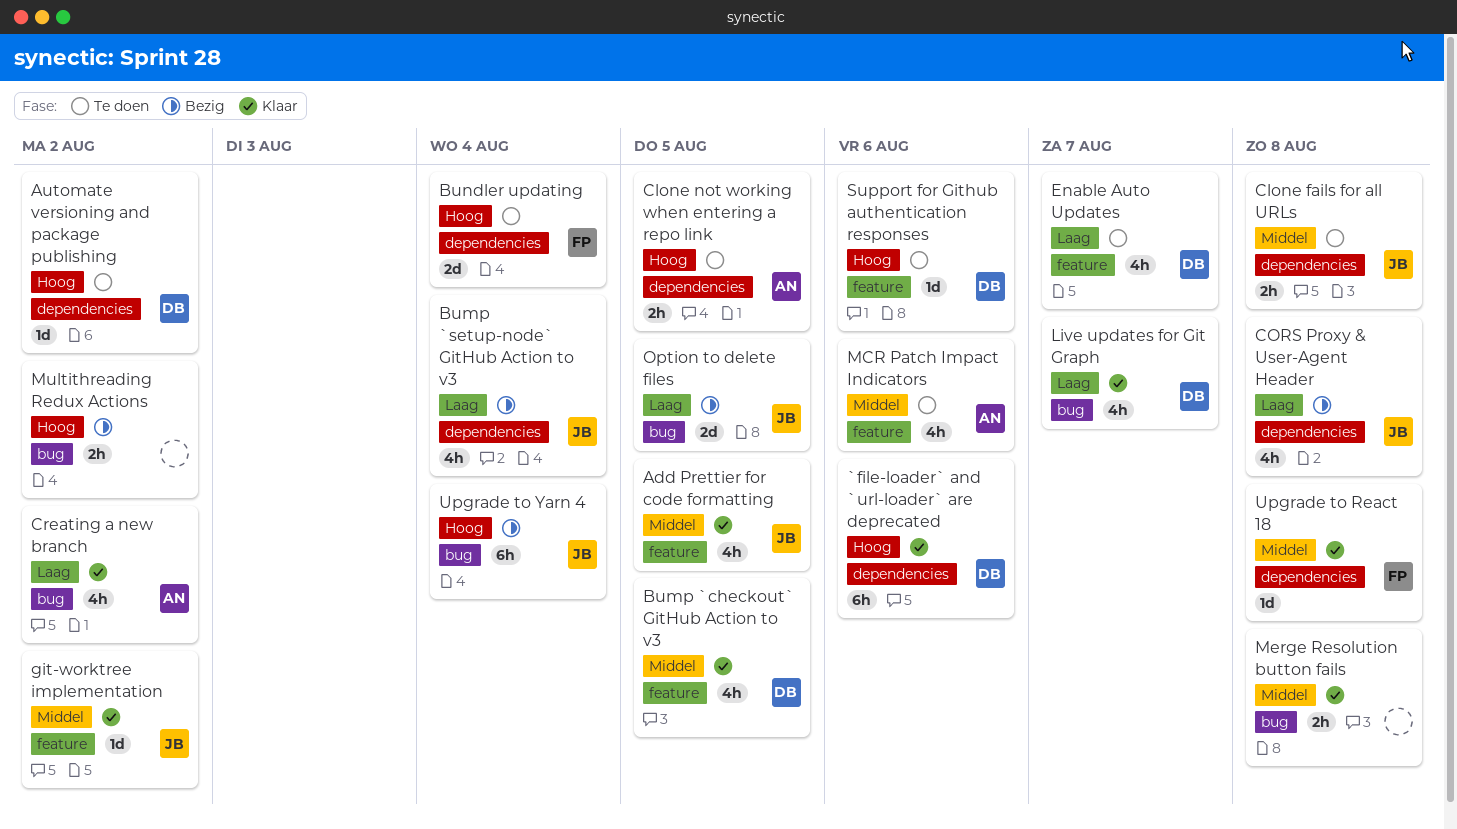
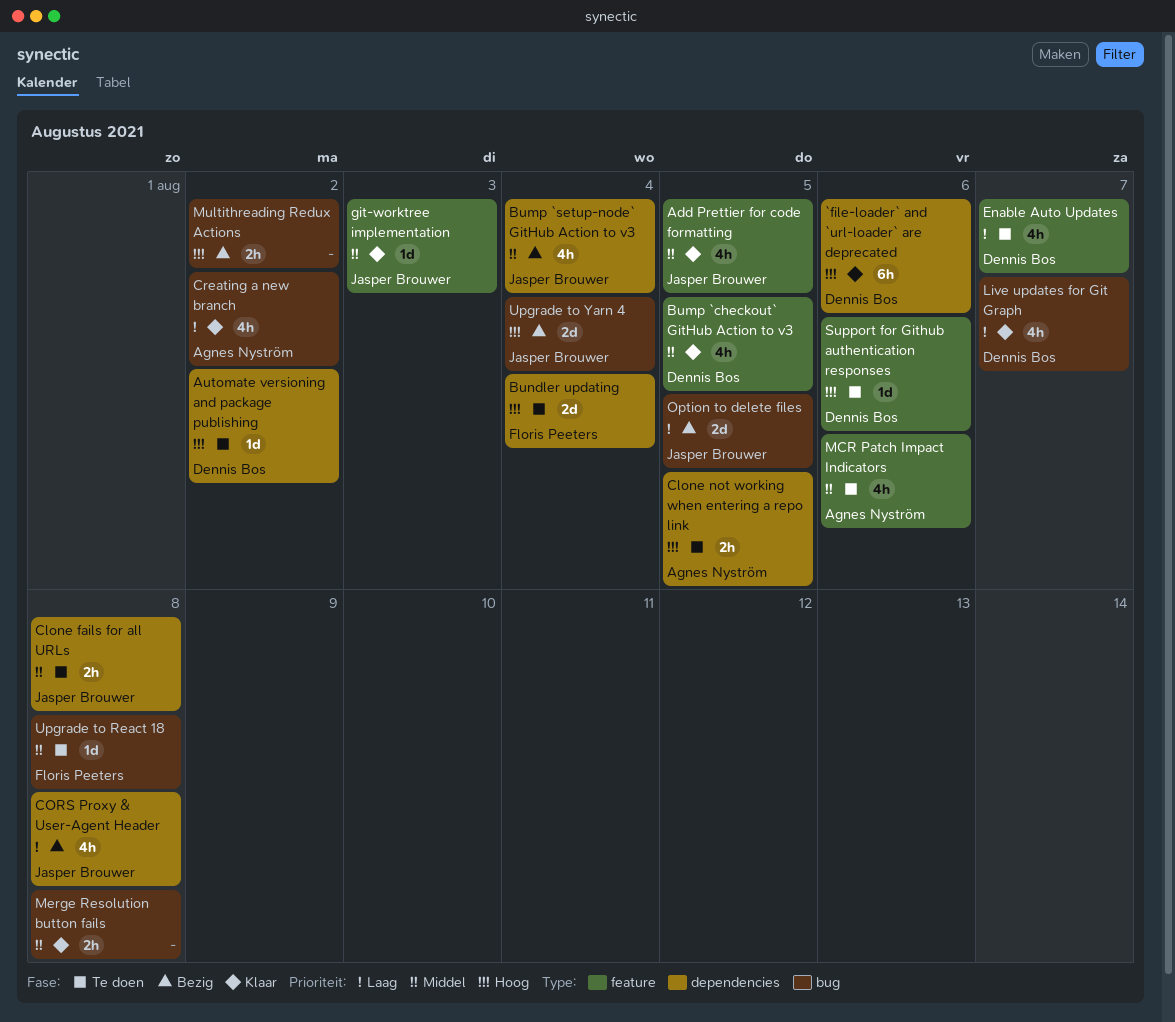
Bump `setup-node` GitHub Action to v3, priority: Laag -> Middel
git-worktree implementation, due: Aug 2 -> Aug 3
Upgrade to React 18, status: Klaar -> Te doen
Upgrade to React 18, label: dependencies -> bug
Upgrade to Yarn 4, estimate: 6h -> 2d

